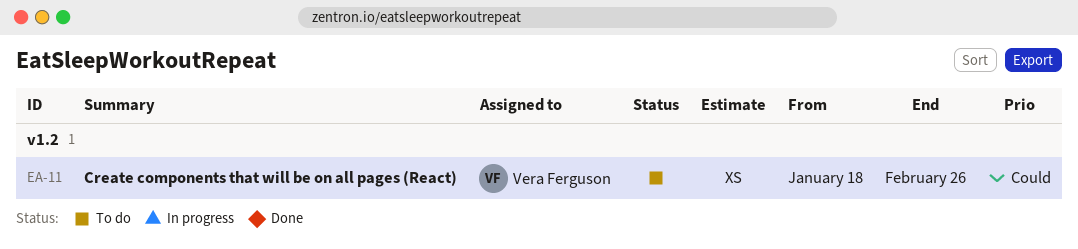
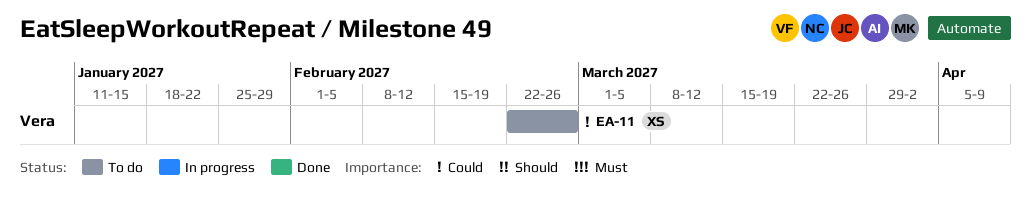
EA-11, start: Jan 18 -> Feb 22

